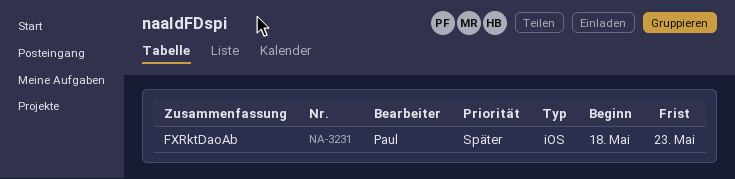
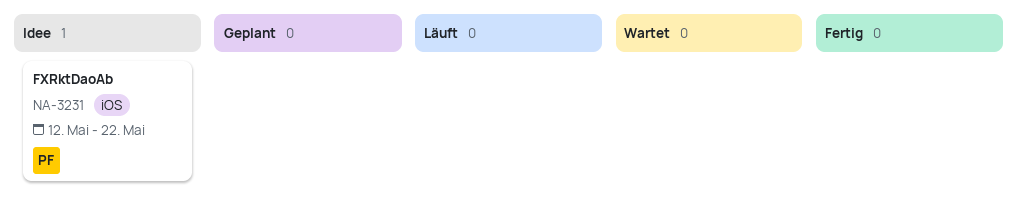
NA-3231, start: May 18 -> May 12
NA-3231, due: May 23 -> May 22

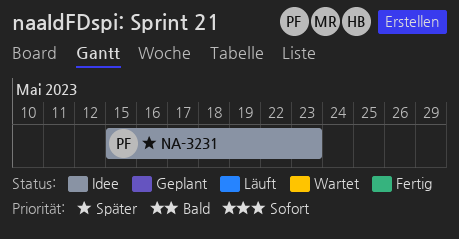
NA-3231, start: May 12 -> May 15
NA-3231, due: May 22 -> May 23

